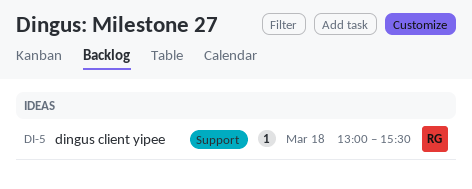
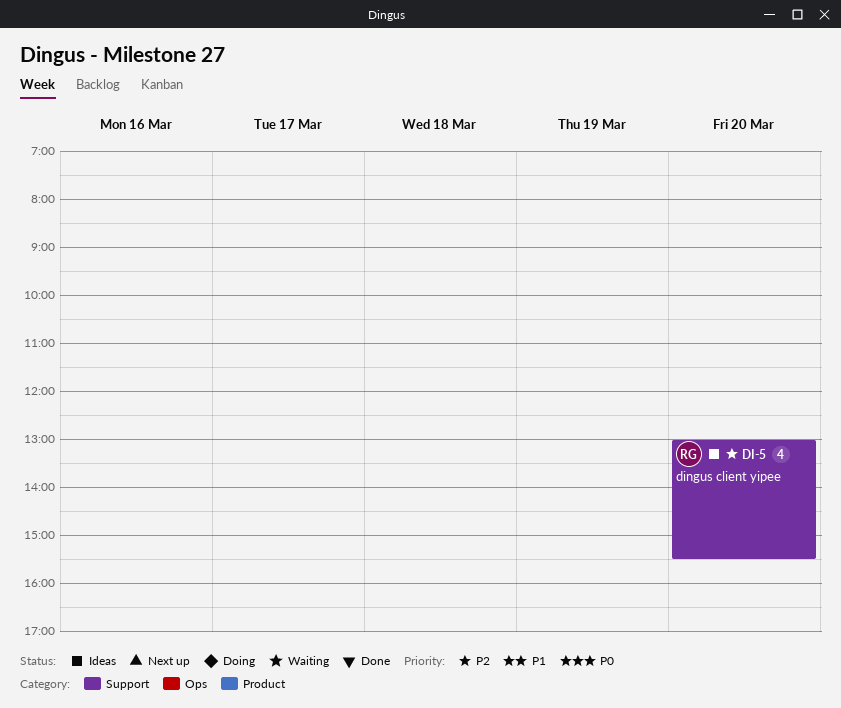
DI-5, estimate: 1 -> 4
DI-5, day: Mar 18 -> Mar 20

